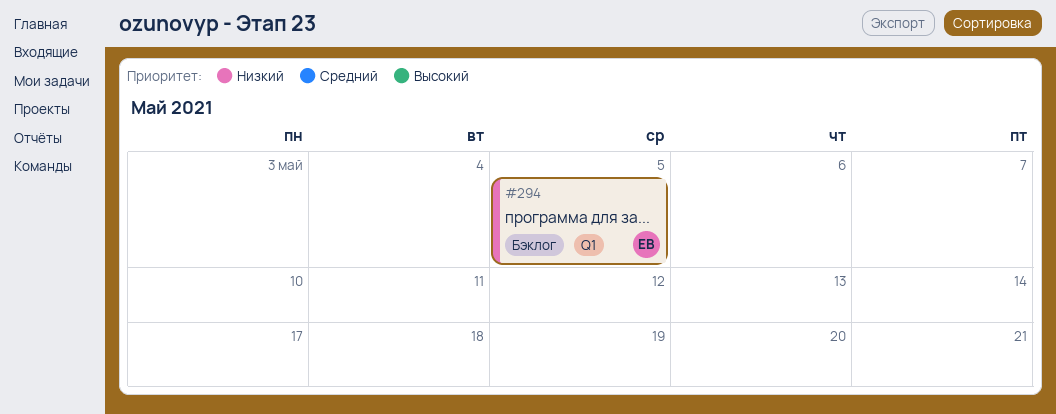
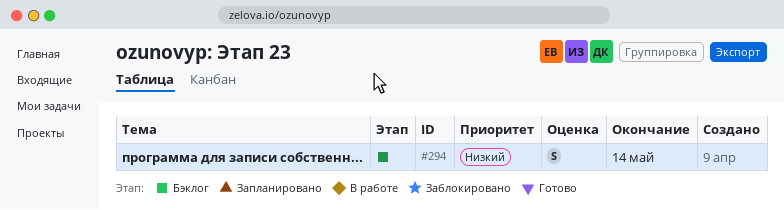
#294, due: May 5 -> May 14

